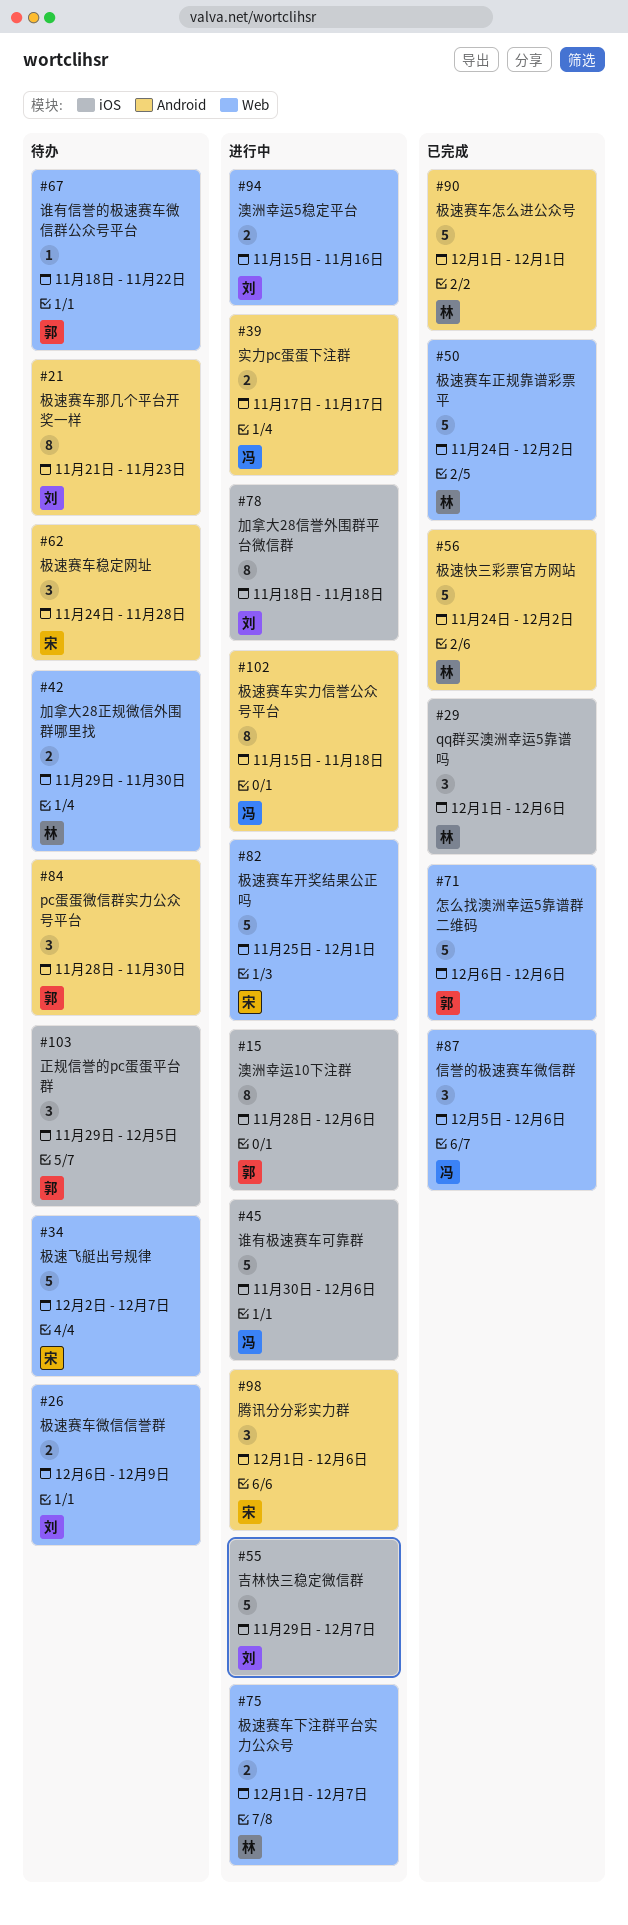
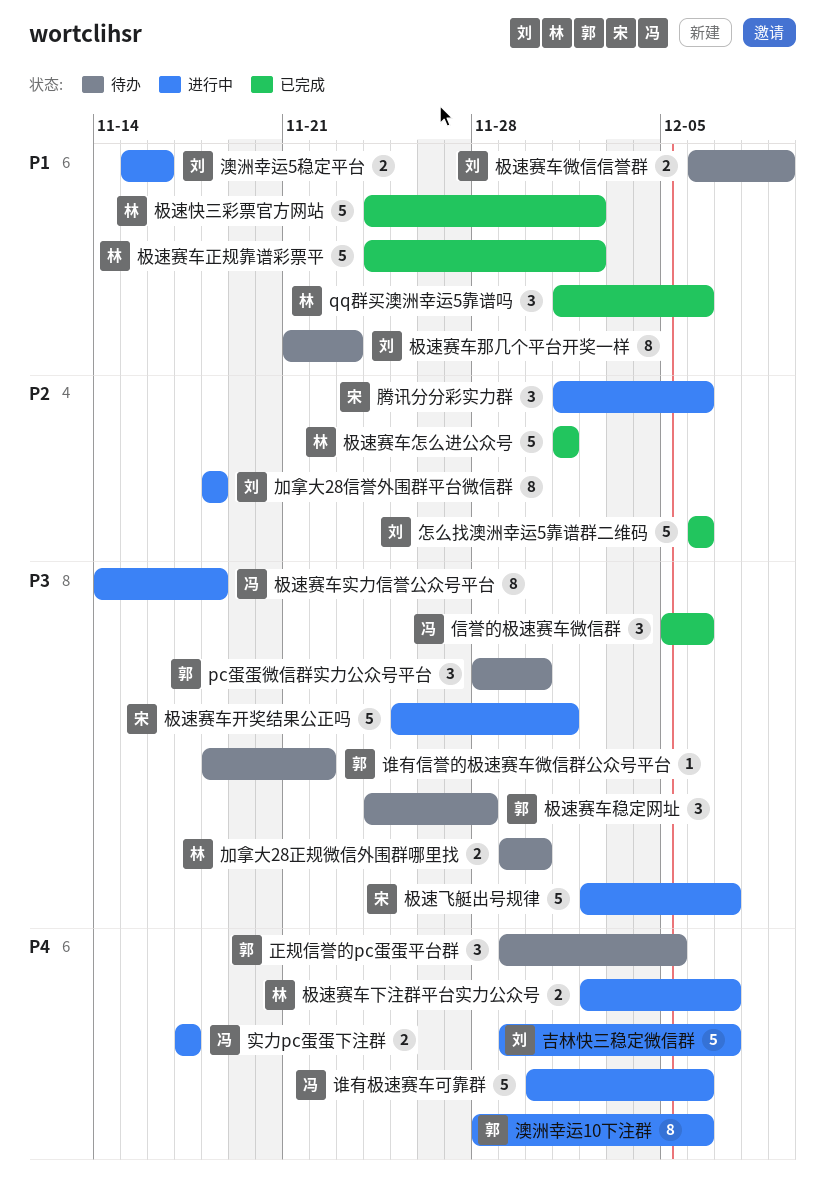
怎么找澳洲幸运5靠谱群二维码, owner: 郭 -> 刘
极速赛车下注群平台实力公众号, start: Dec 1 -> Dec 2
极速赛车实力信誉公众号平台, start: Nov 15 -> Nov 14
极速赛车稳定网址, owner: 宋 -> 郭
极速飞艇出号规律, status: 待办 -> 进行中

